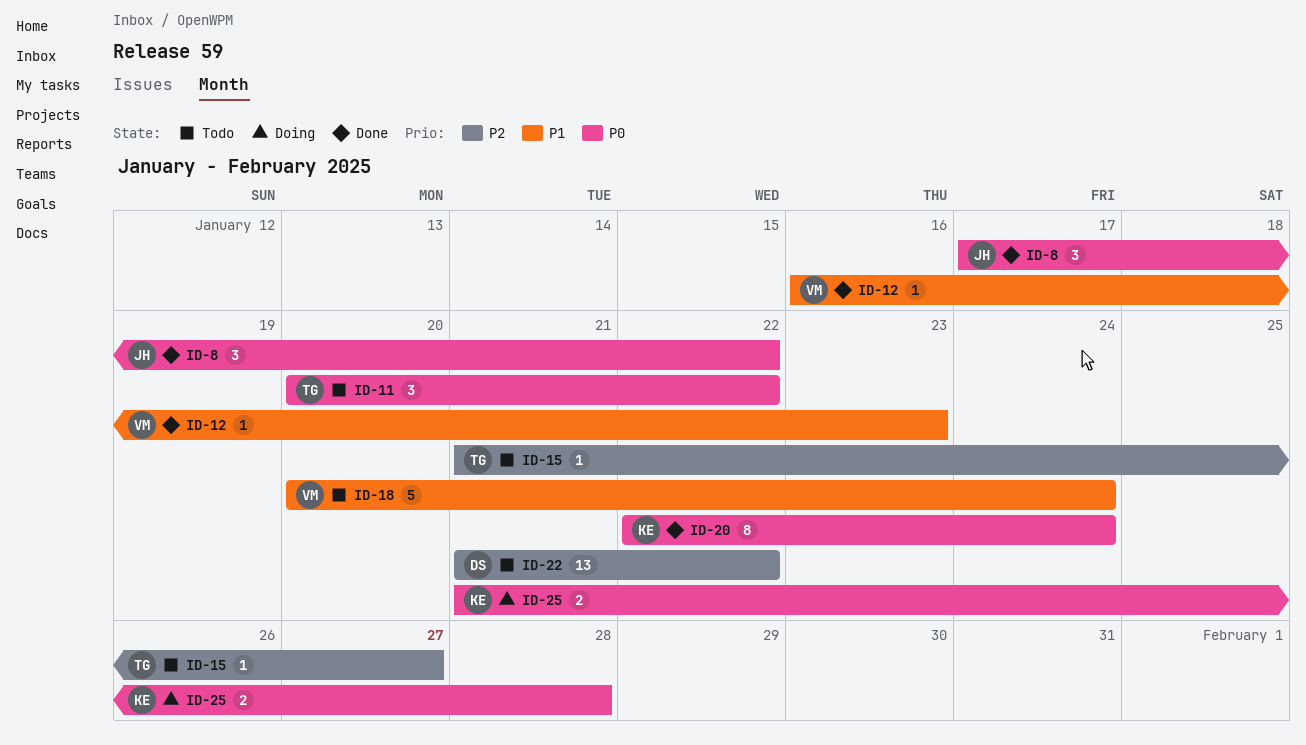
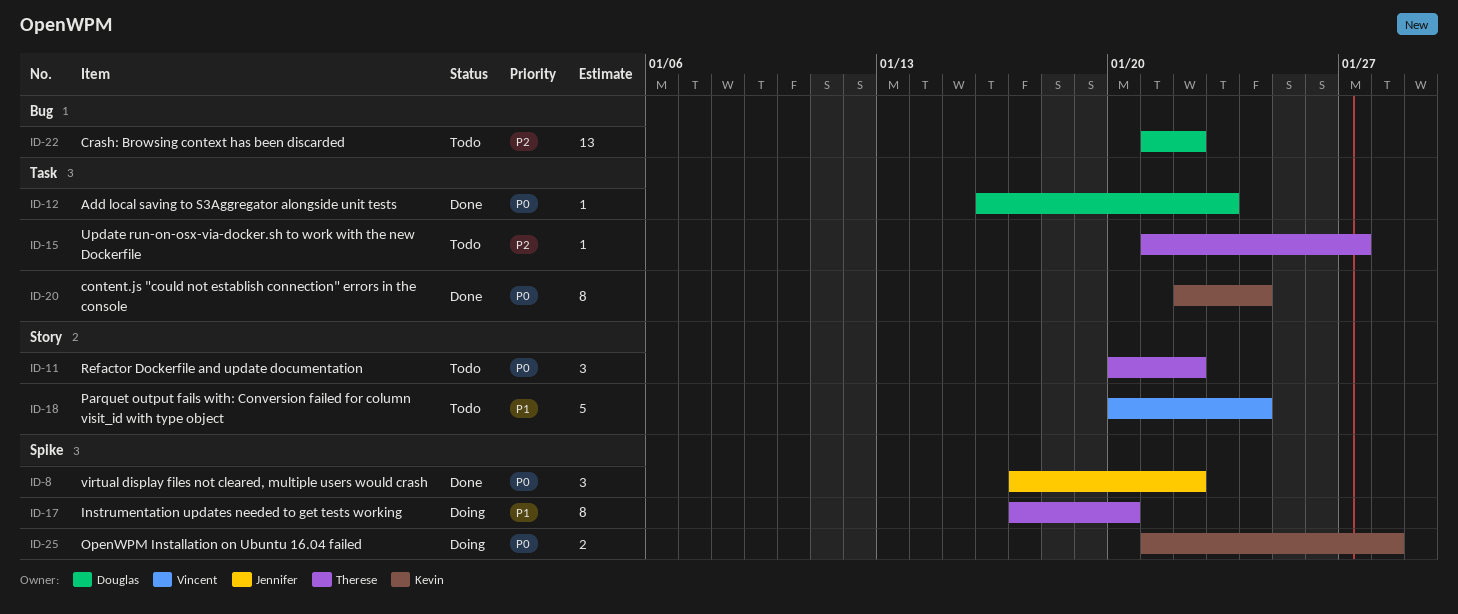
ID-12, owner: Vincent -> Douglas
ID-12, priority: P1 -> P0
ID-17: none -> present

